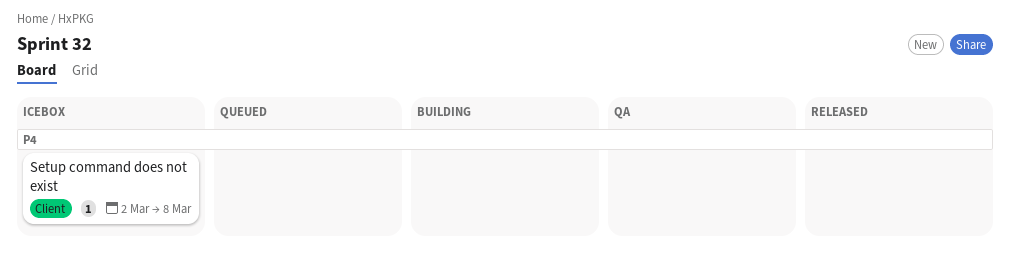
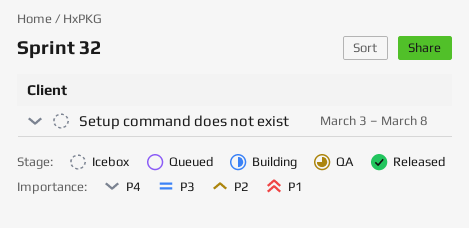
Setup command does not exist, start: Mar 2 -> Mar 3

